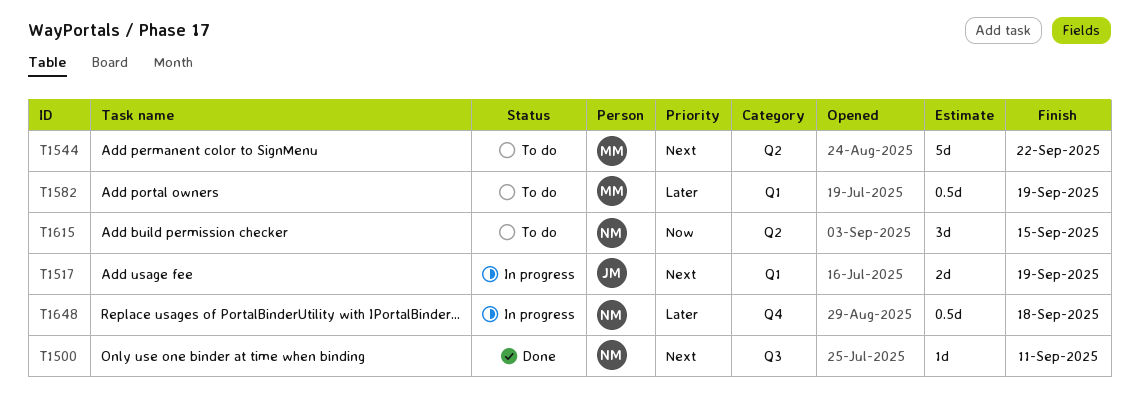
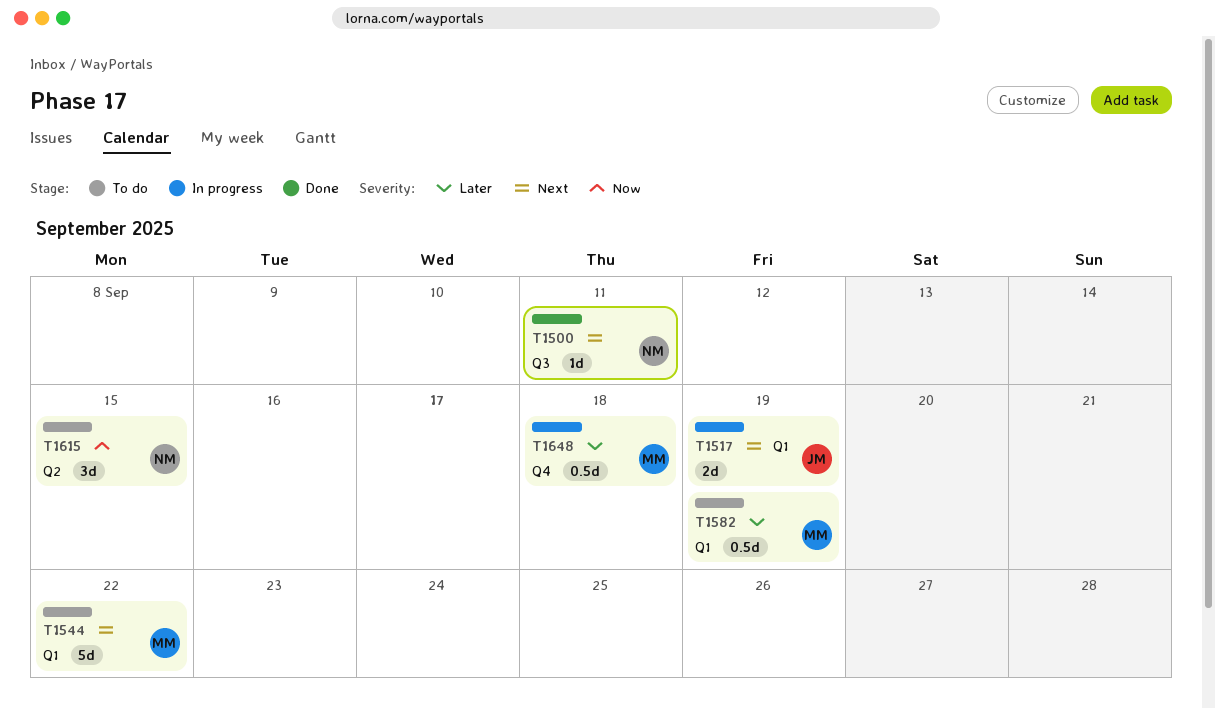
T1544, label: Q2 -> Q1
T1648, owner: NM -> MM

